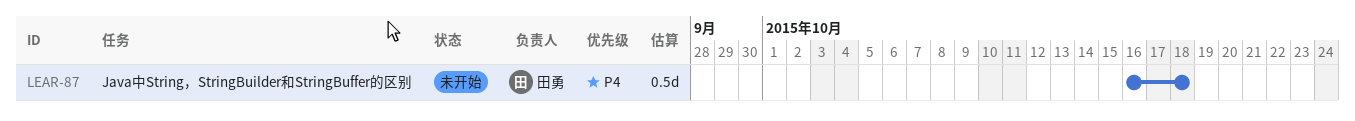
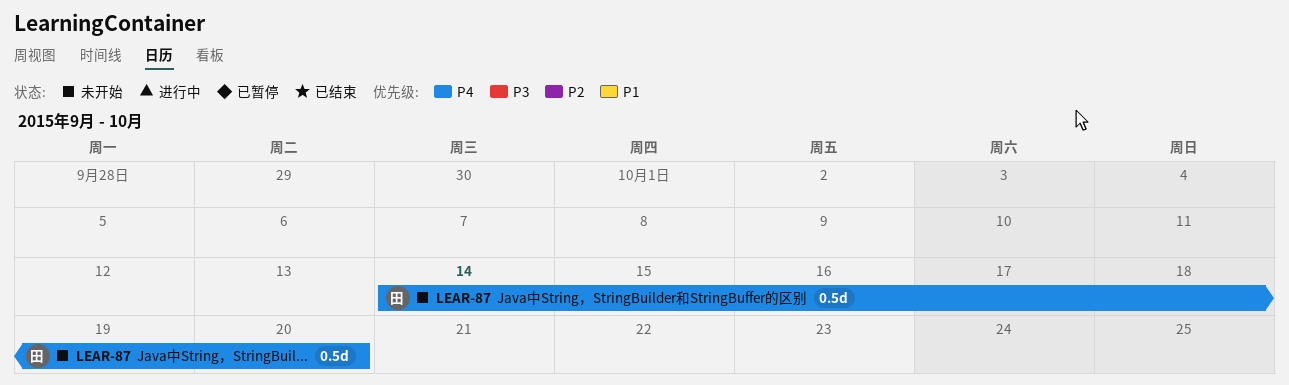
LEAR-87, start: Oct 16 -> Oct 14
LEAR-87, due: Oct 18 -> Oct 20

